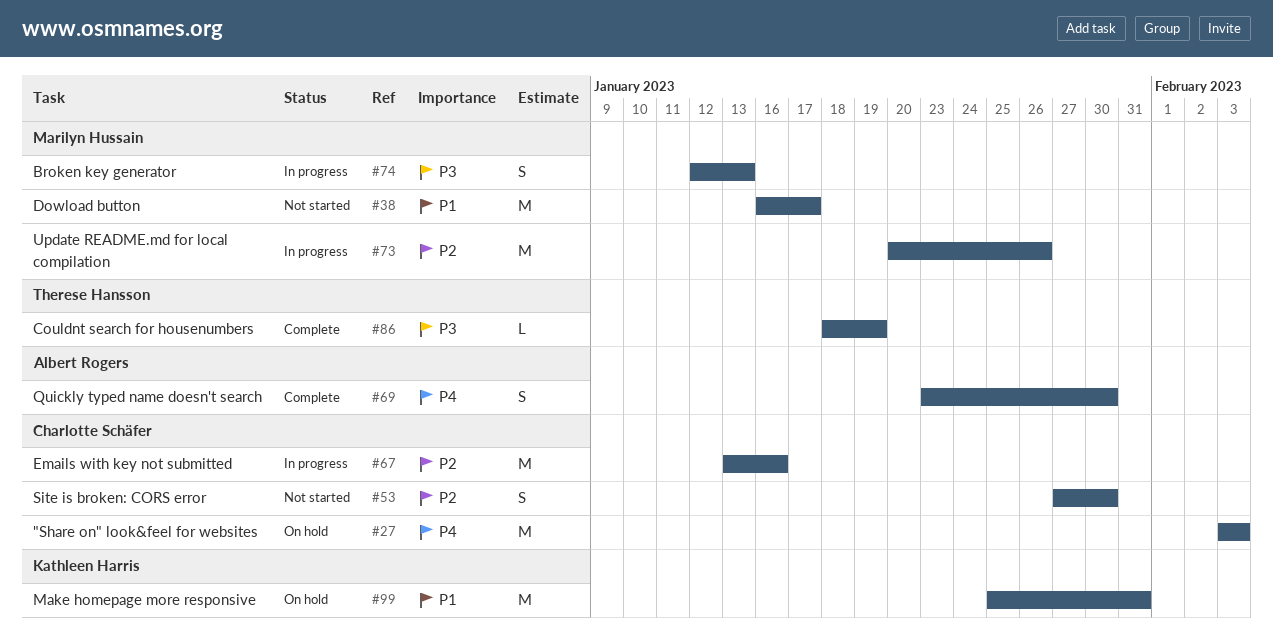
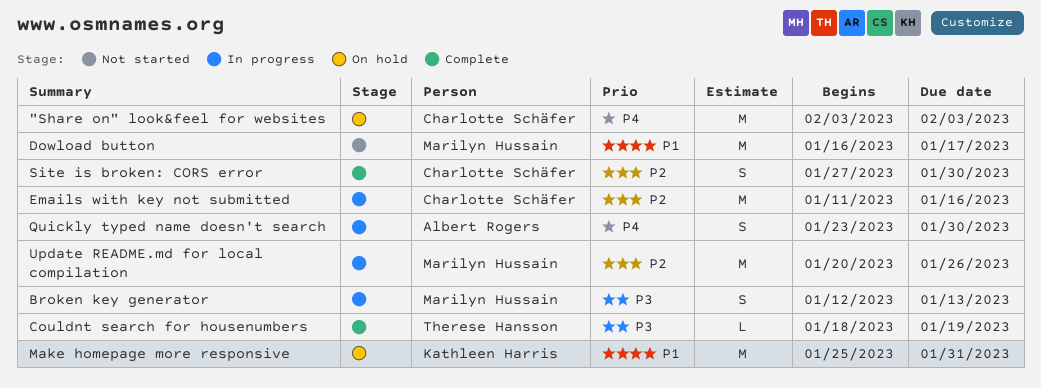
Emails with key not submitted, start: Jan 13 -> Jan 11
Quickly typed name doesn't search, status: Complete -> In progress
Site is broken: CORS error, status: Not started -> Complete

